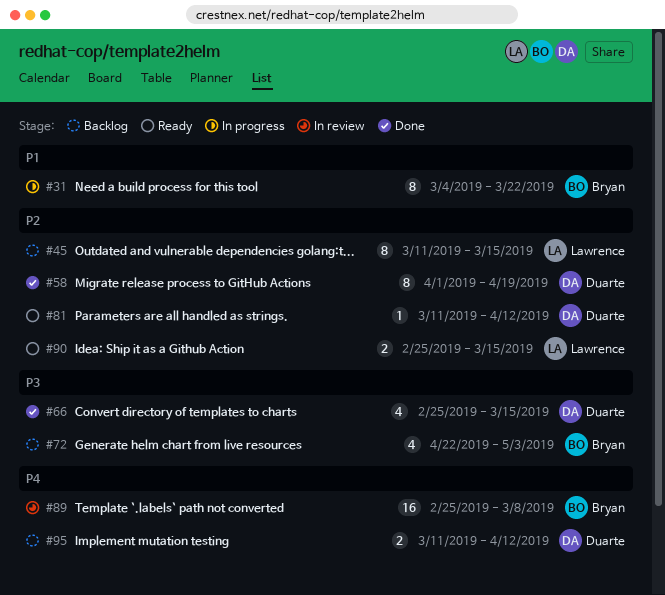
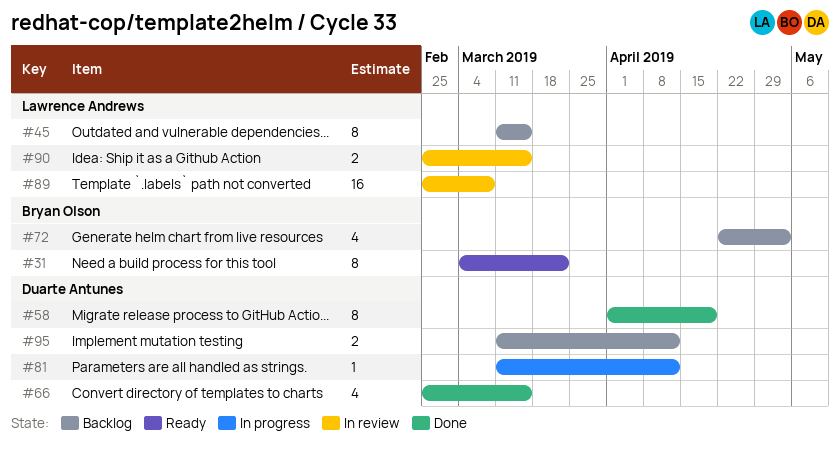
#31, status: In progress -> Ready
#81, status: Ready -> In progress
#89, owner: Bryan Olson -> Lawrence Andrews
#90, status: Ready -> In review

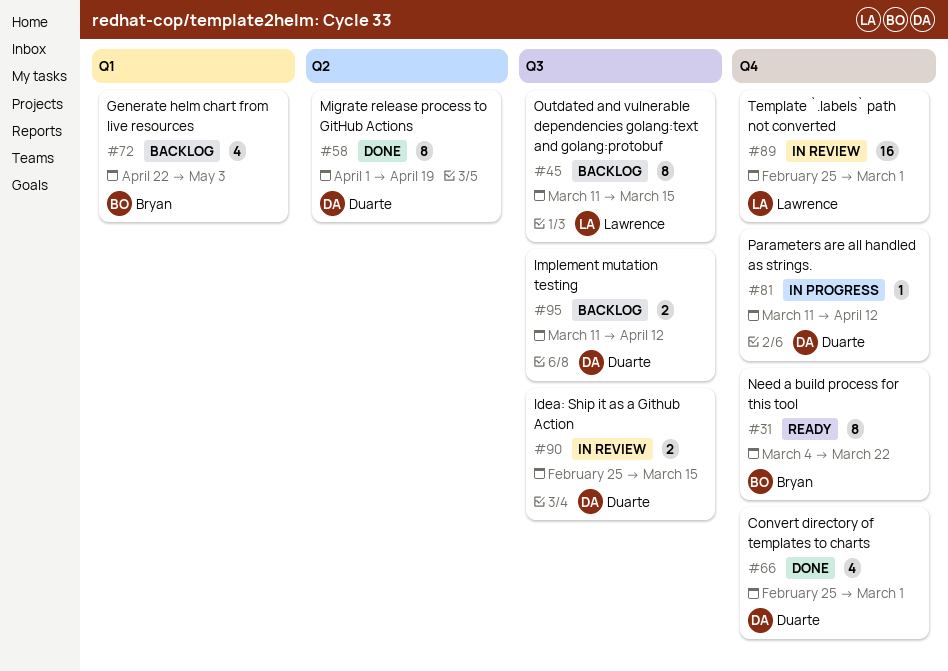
#66, due: Mar 15 -> Mar 1
#89, due: Mar 8 -> Mar 1
#90, owner: Lawrence Andrews -> Duarte Antunes

